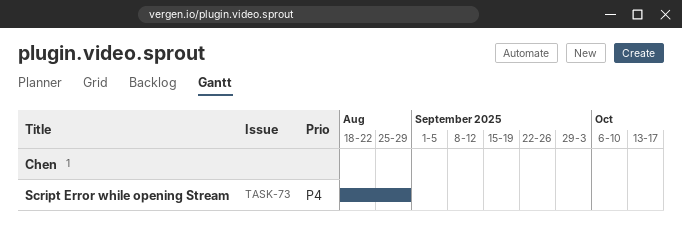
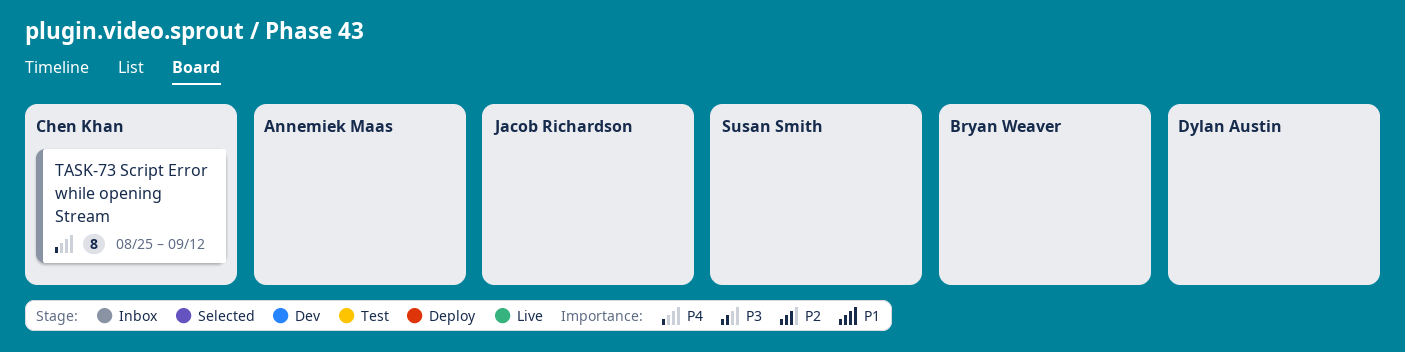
TASK-73, start: Aug 18 -> Aug 25
TASK-73, due: Aug 29 -> Sep 12

